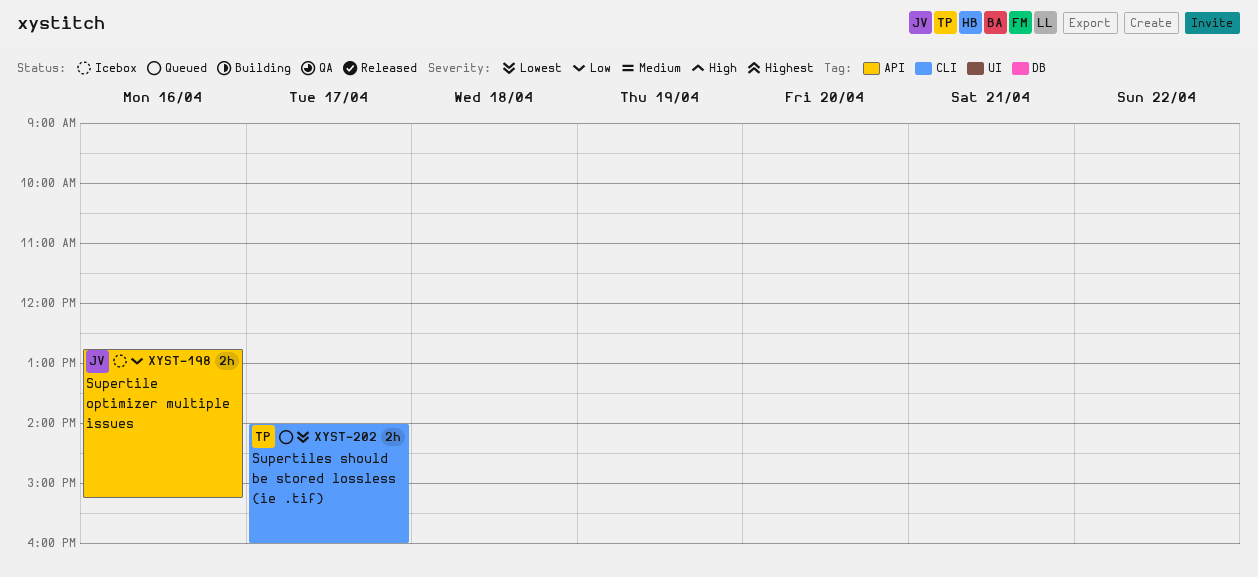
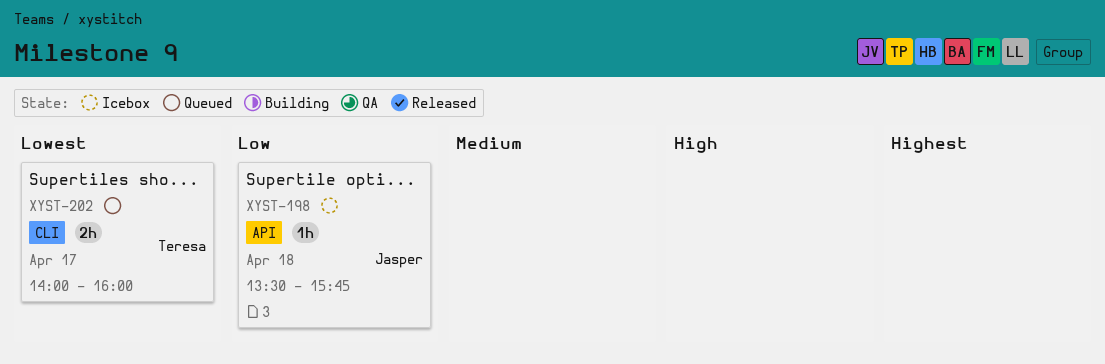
XYST-198, estimate: 2h -> 1h
XYST-198, day: Apr 16 -> Apr 18
XYST-198, begins: 12:45 -> 13:30
XYST-198, ends: 15:15 -> 15:45

